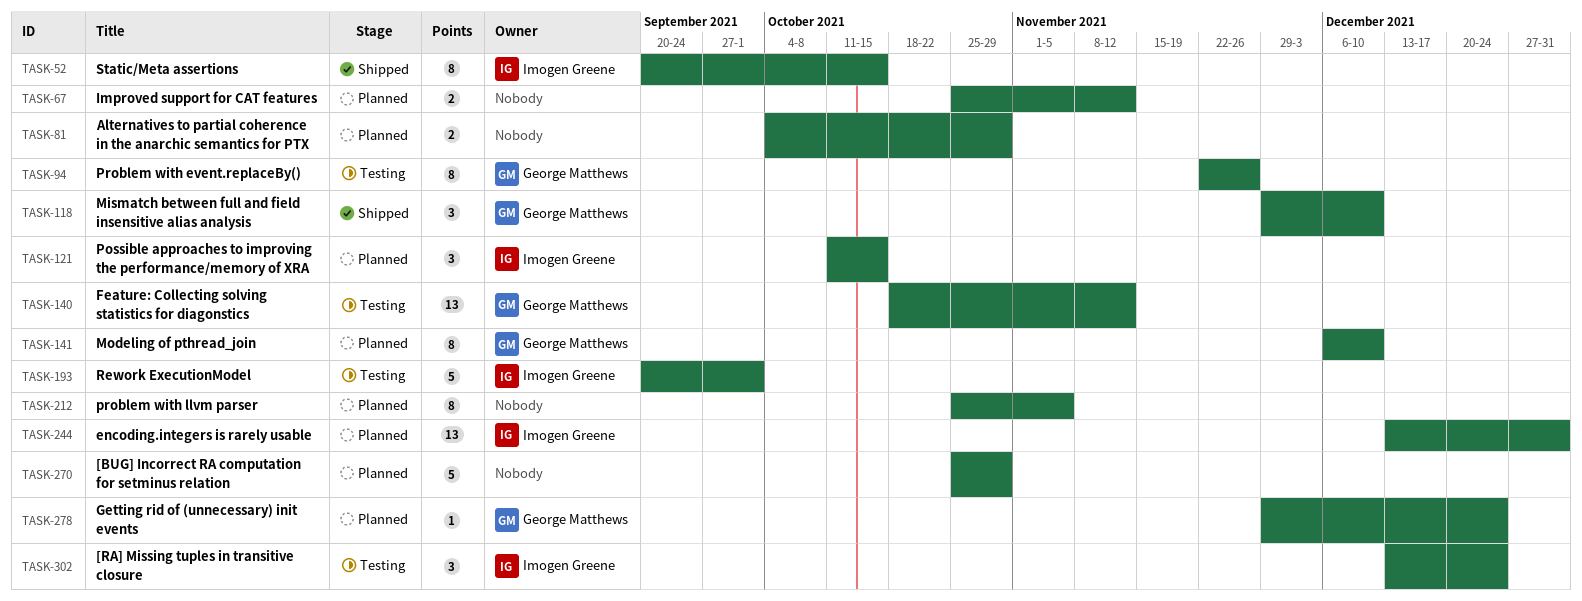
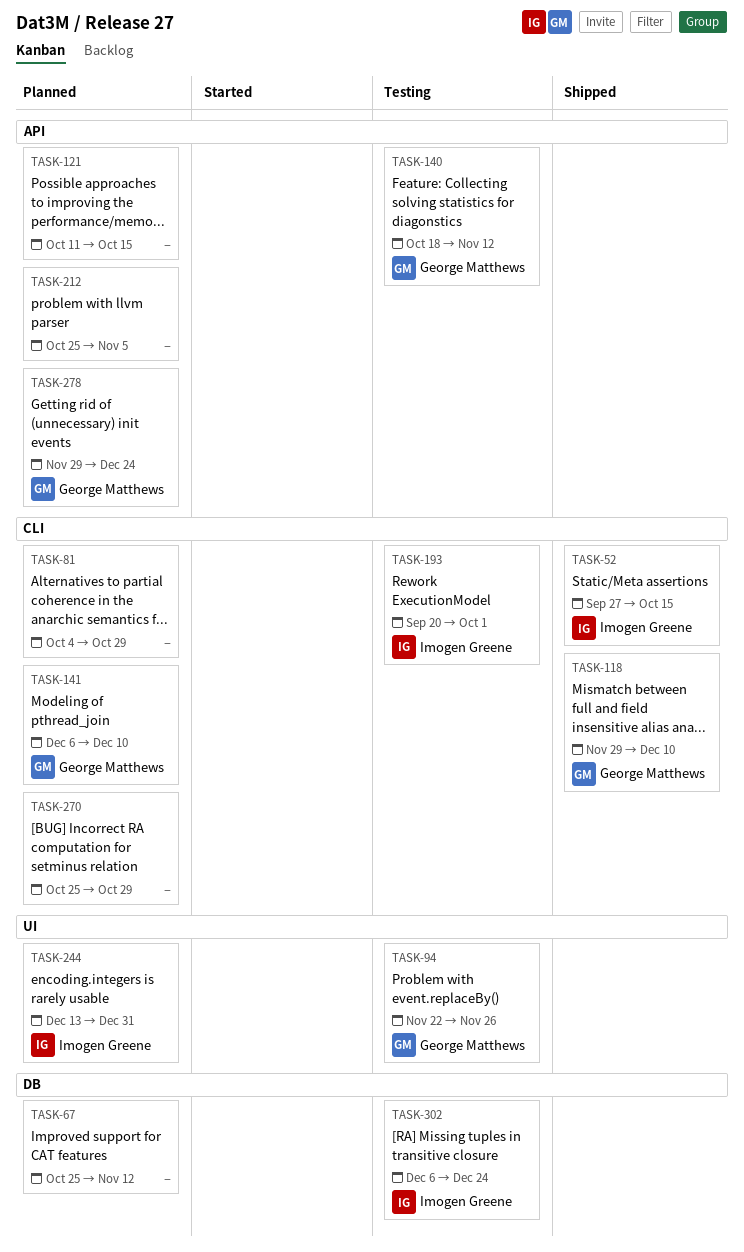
TASK-52, start: Sep 20 -> Sep 27
TASK-121, owner: Imogen Greene -> none
TASK-302, start: Dec 13 -> Dec 6

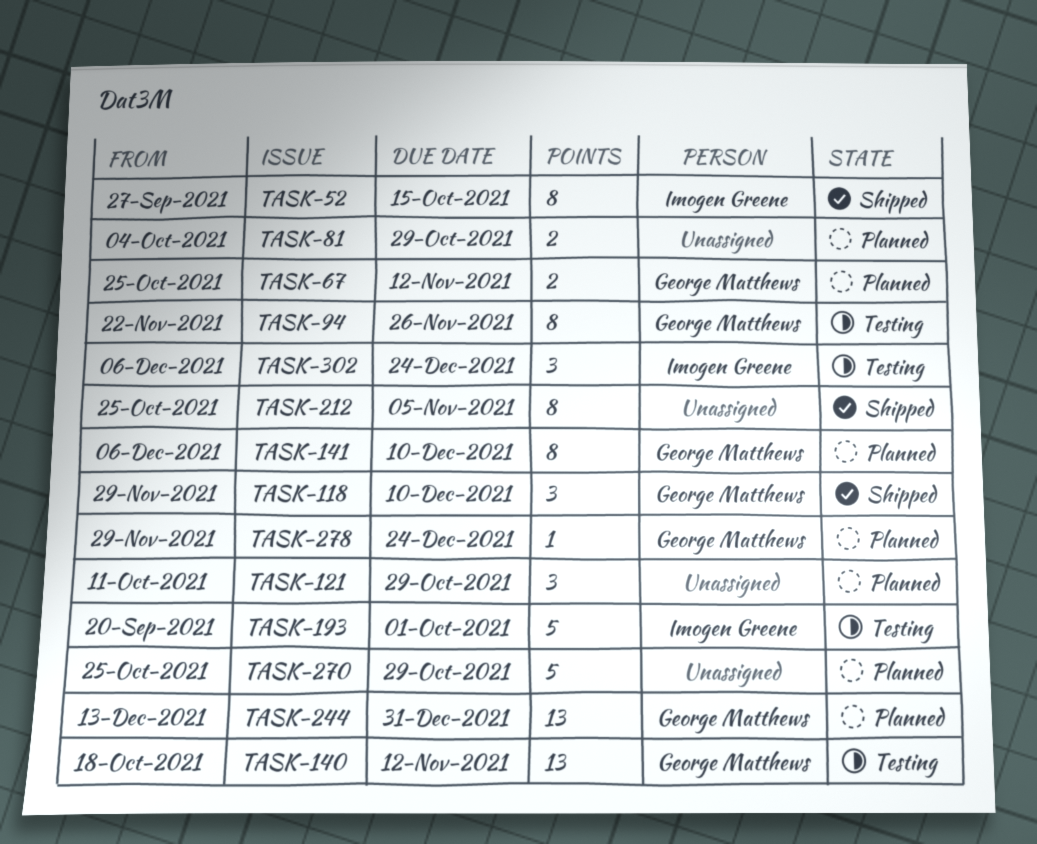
TASK-67, owner: none -> George Matthews
TASK-121, due: Oct 15 -> Oct 29
TASK-212, status: Planned -> Shipped
TASK-244, owner: Imogen Greene -> George Matthews

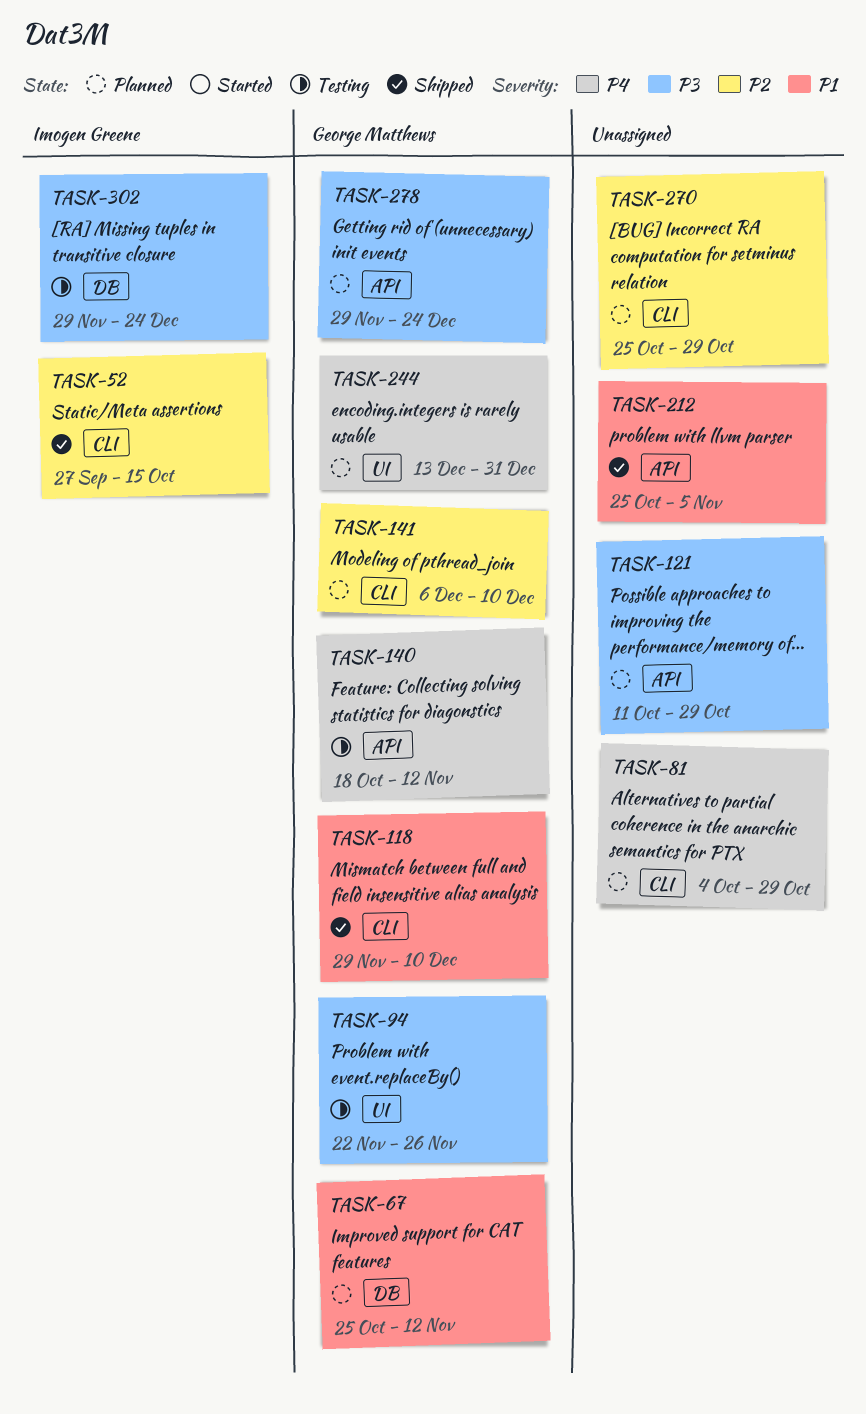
TASK-193: present -> none
TASK-302, start: Dec 6 -> Nov 29

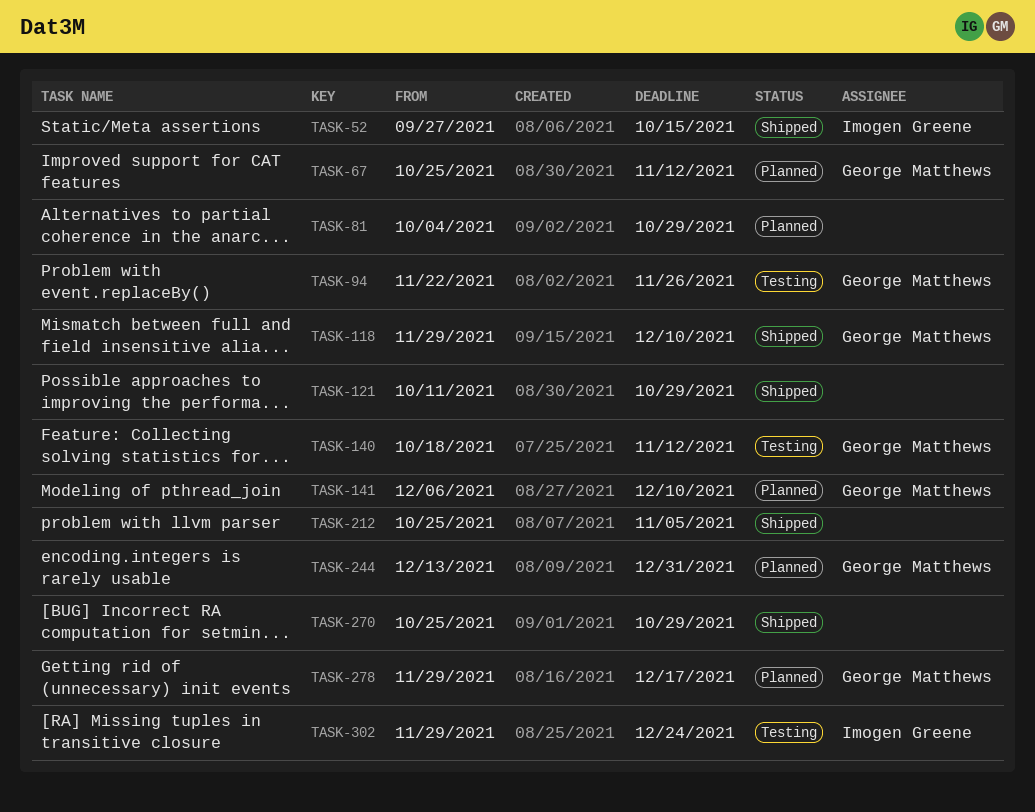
TASK-121, status: Planned -> Shipped
TASK-270, status: Planned -> Shipped
TASK-278, due: Dec 24 -> Dec 17

